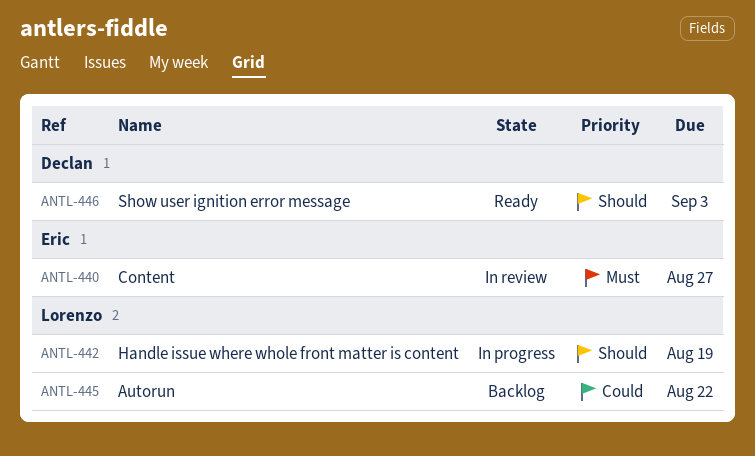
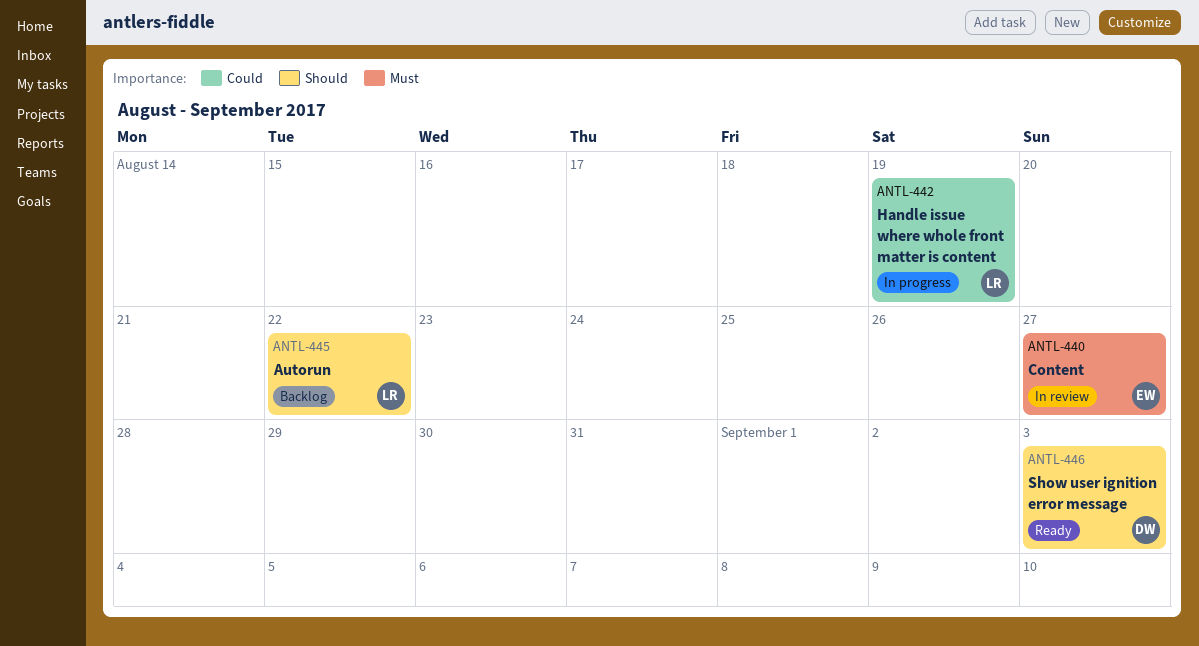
ANTL-442, priority: Should -> Could
ANTL-445, priority: Could -> Should

